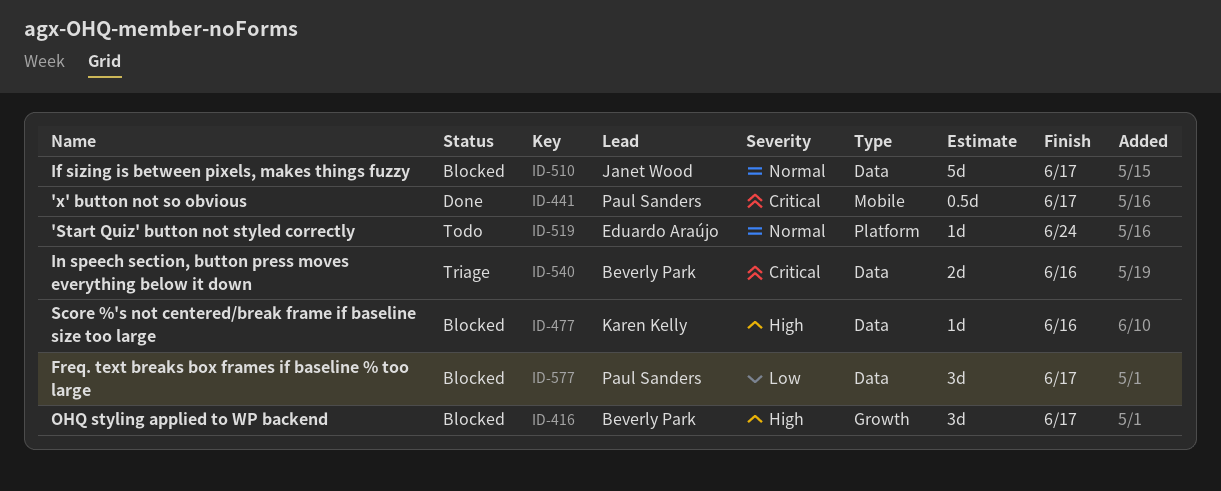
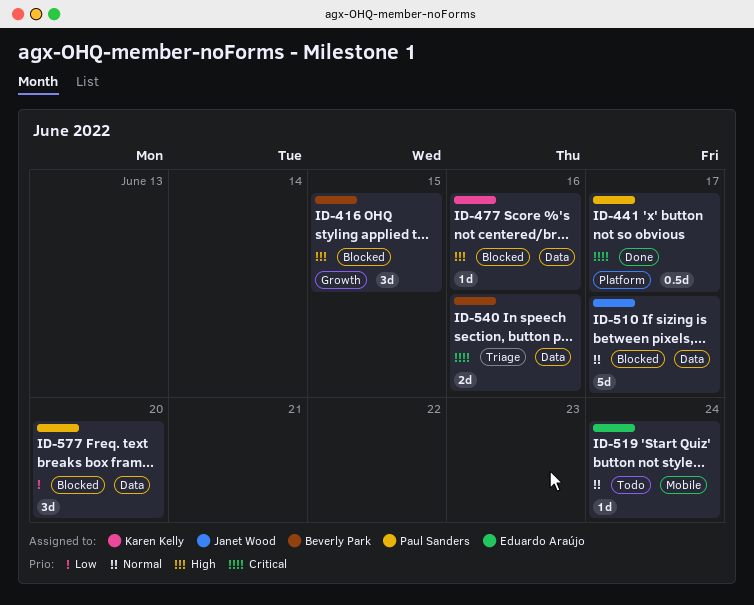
ID-416, due: Jun 17 -> Jun 15
ID-441, label: Mobile -> Platform
ID-519, label: Platform -> Mobile
ID-577, due: Jun 17 -> Jun 20

